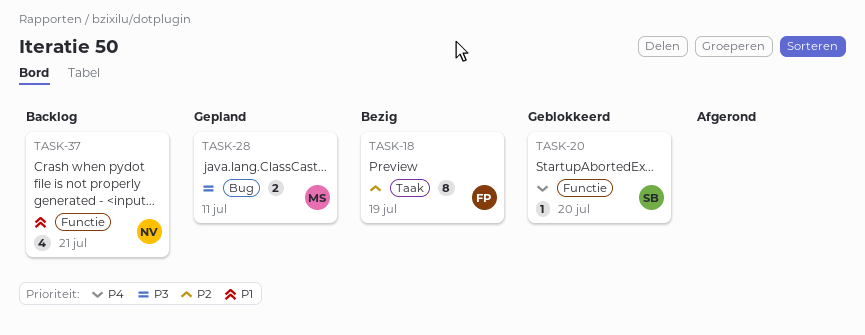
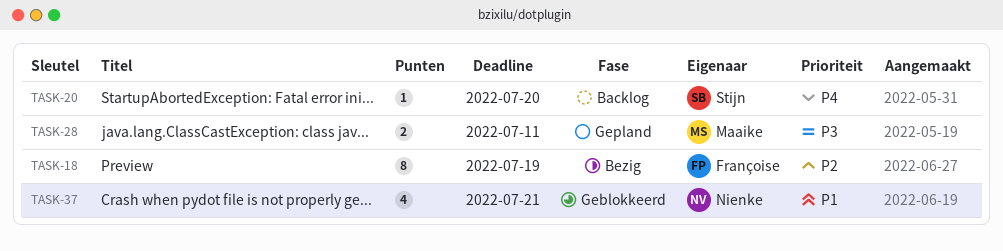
TASK-20, status: Geblokkeerd -> Backlog
TASK-37, status: Backlog -> Geblokkeerd

